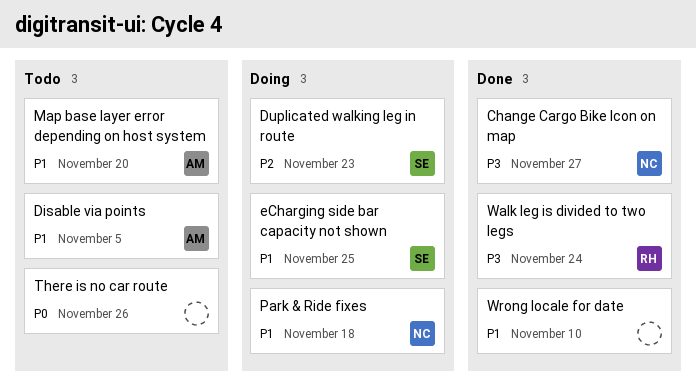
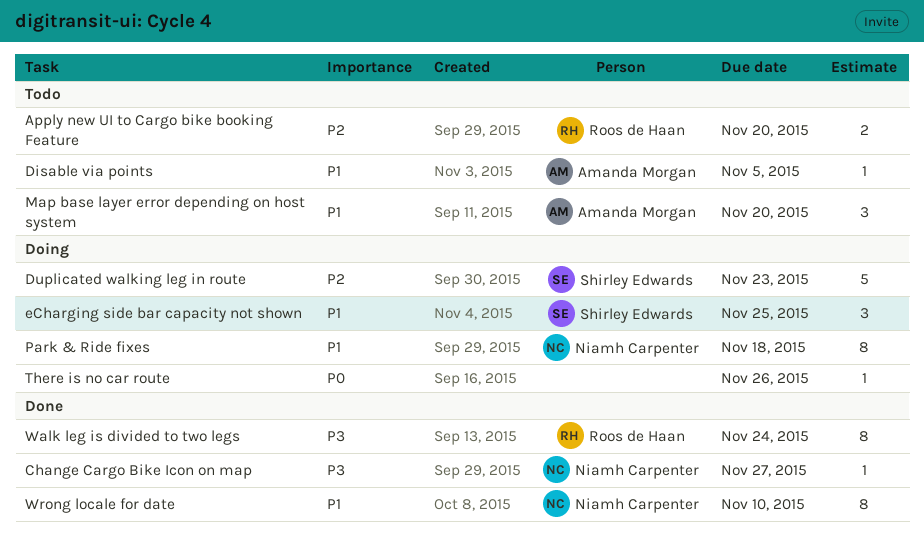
Apply new UI to Cargo bike booking Feature: none -> present
There is no car route, status: Todo -> Doing
Wrong locale for date, owner: none -> Niamh Carpenter

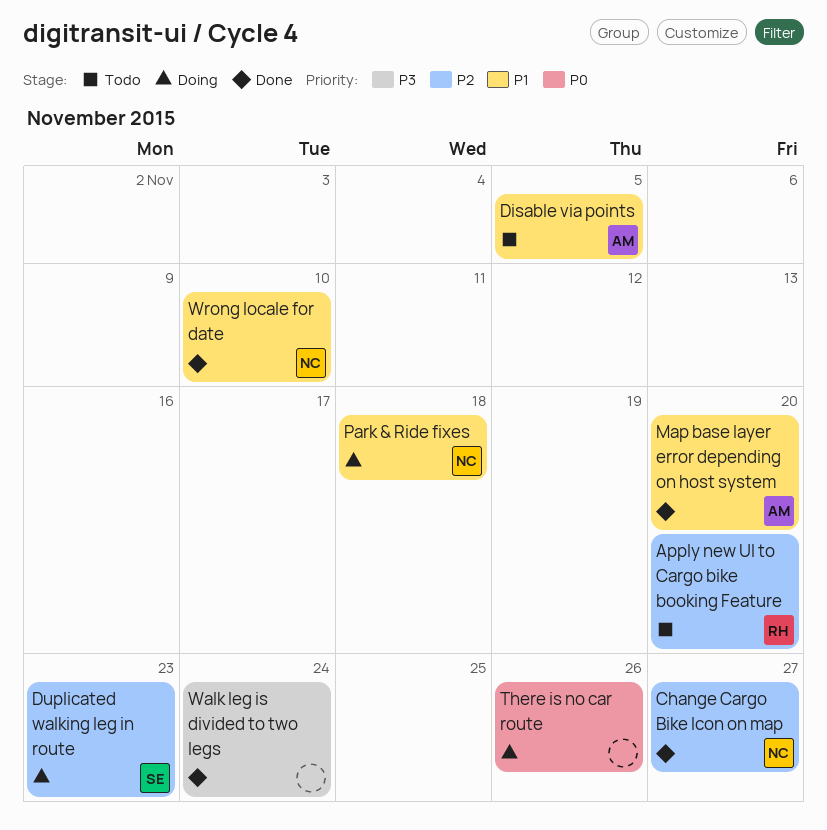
Change Cargo Bike Icon on map, priority: P3 -> P2
eCharging side bar capacity not shown: present -> none
Map base layer error depending on host system, status: Todo -> Done
Walk leg is divided to two legs, owner: Roos de Haan -> none

